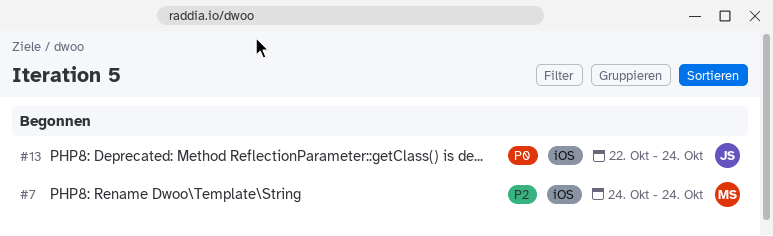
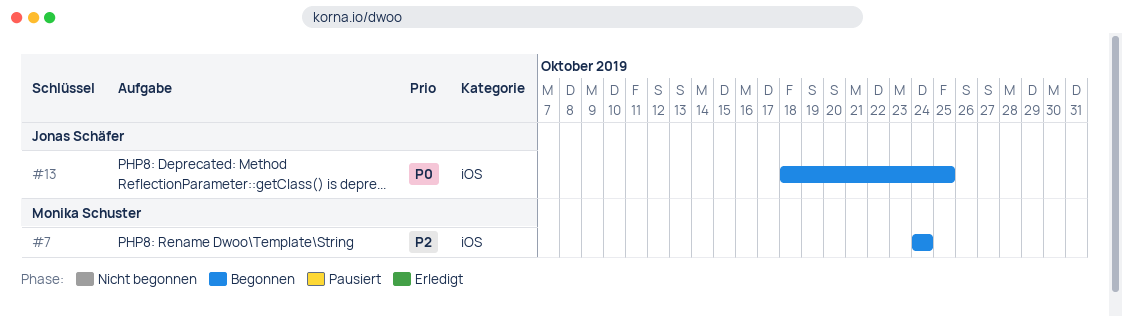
#13, start: Oct 22 -> Oct 18
#13, due: Oct 24 -> Oct 25

